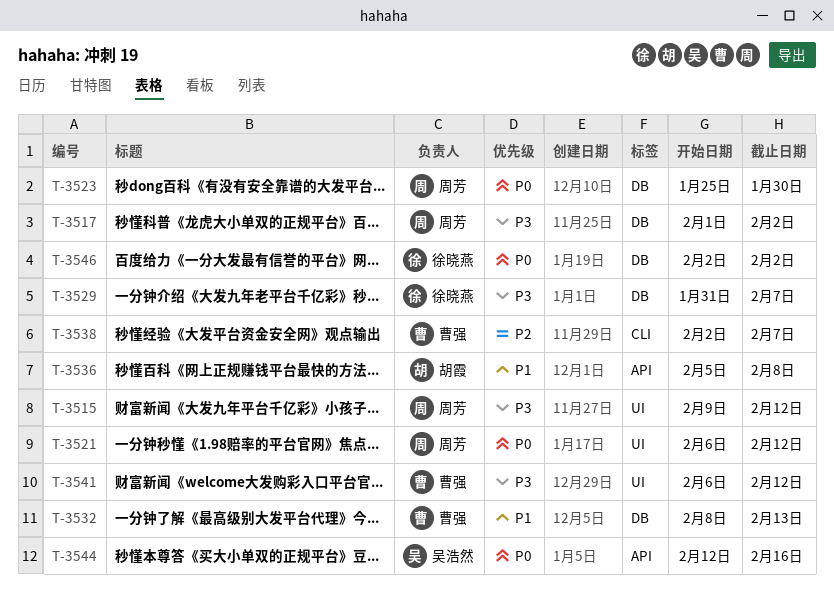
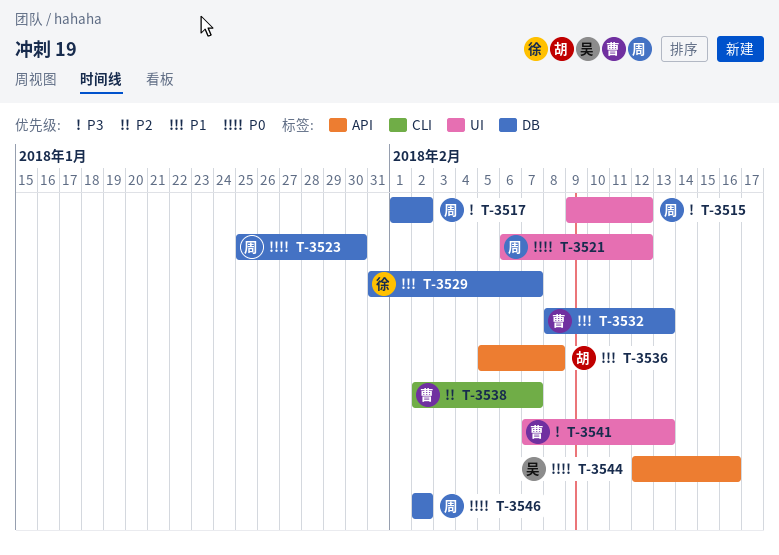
T-3529, priority: P3 -> P1
T-3541, start: Feb 6 -> Feb 7
T-3541, due: Feb 12 -> Feb 13
T-3546, owner: 徐晓燕 -> 周芳

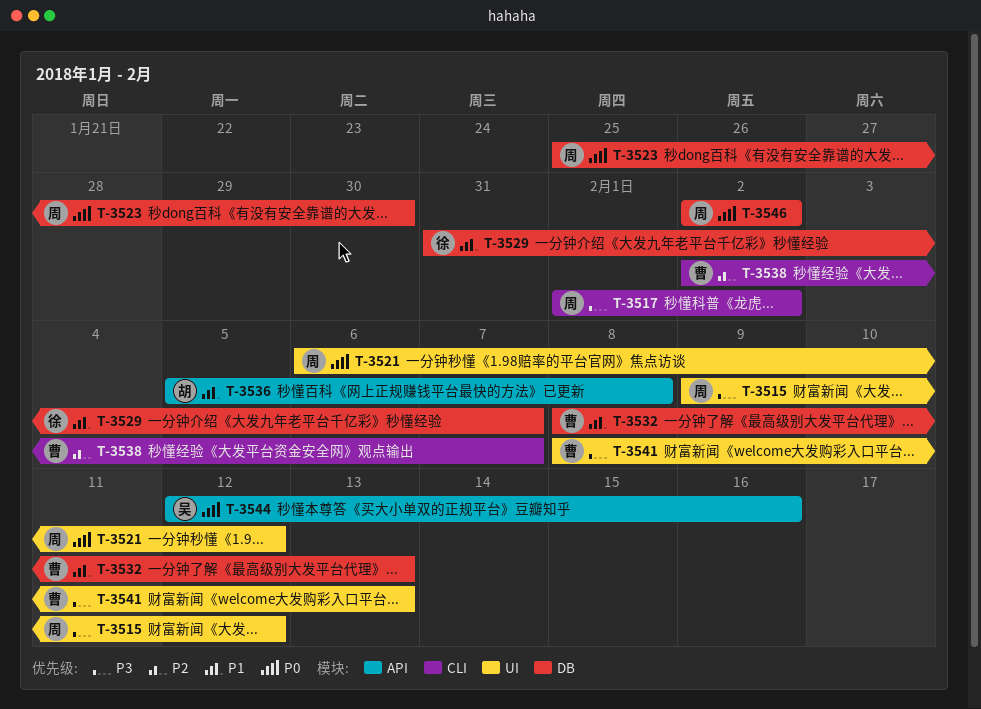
T-3517, label: DB -> CLI
T-3541, start: Feb 7 -> Feb 8

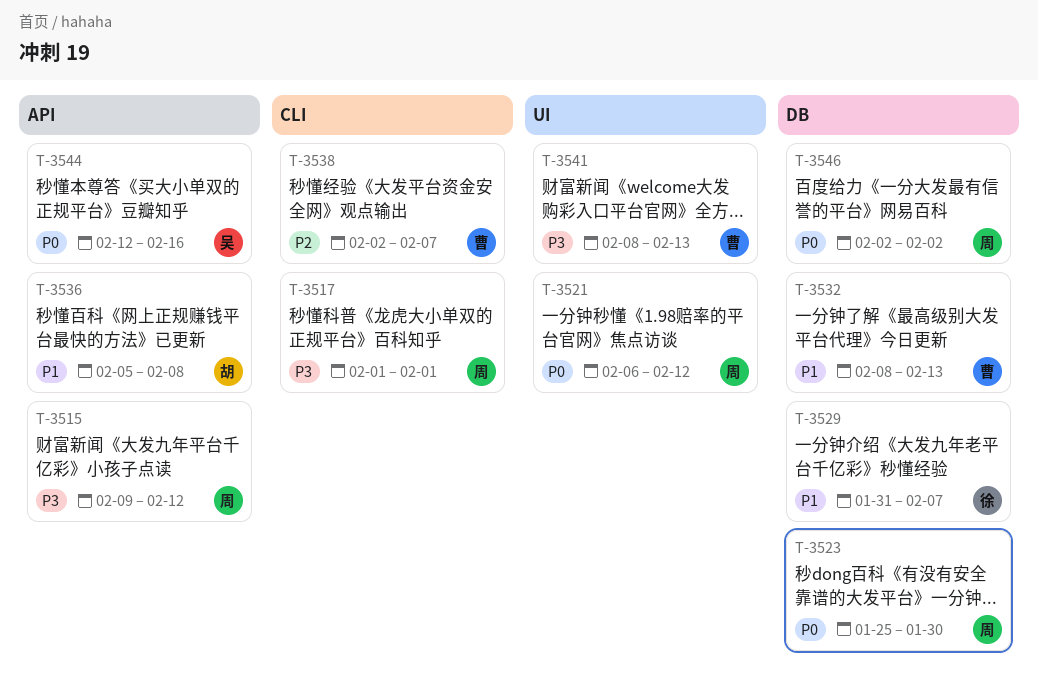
T-3515, label: UI -> API
T-3517, due: Feb 2 -> Feb 1

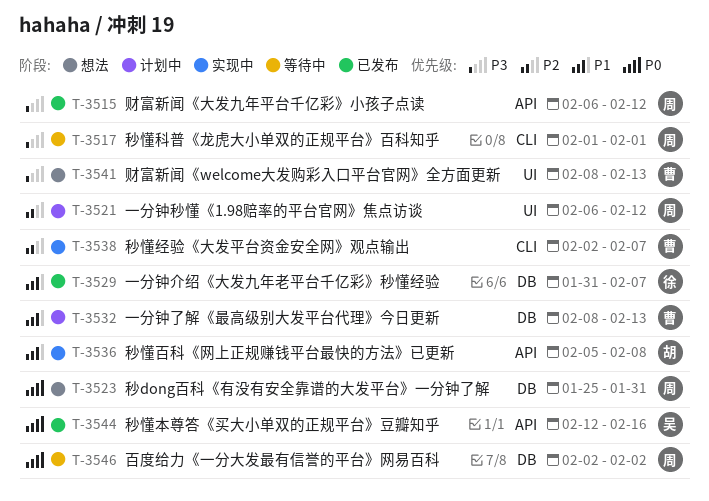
T-3515, start: Feb 9 -> Feb 6
T-3521, priority: P0 -> P2
T-3523, due: Jan 30 -> Jan 31

